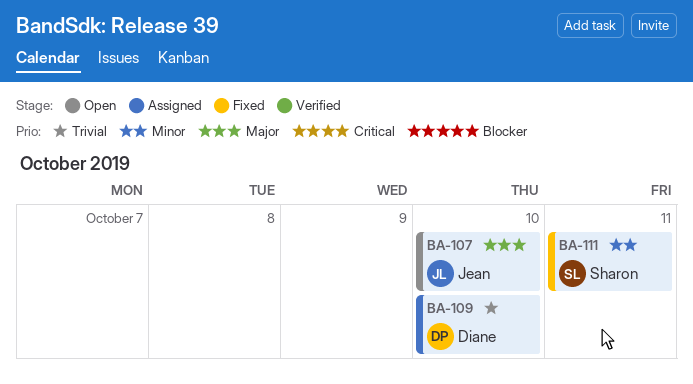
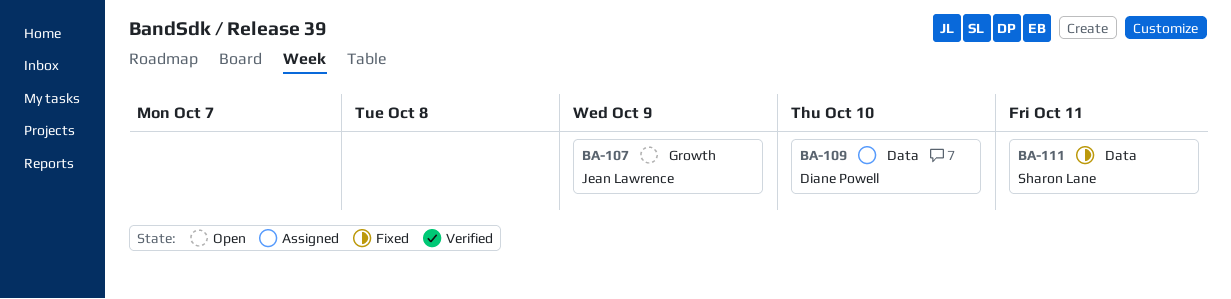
BA-107, due: Oct 10 -> Oct 9

